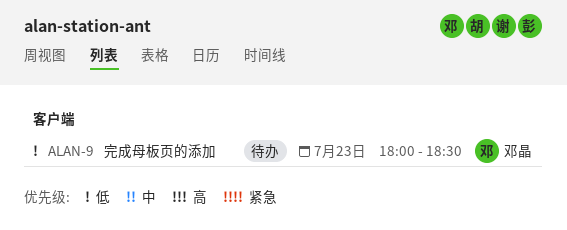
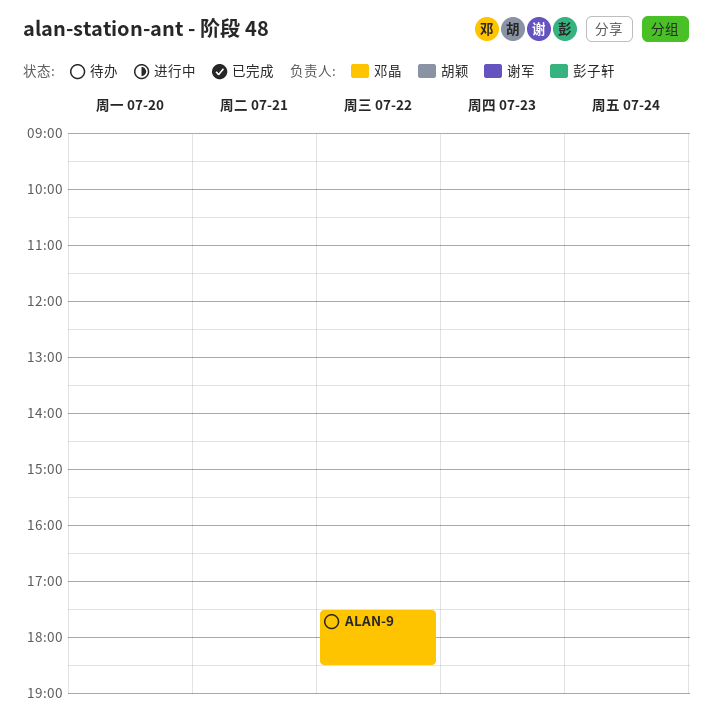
ALAN-9, day: Jul 23 -> Jul 22
ALAN-9, begins: 18:00 -> 17:30

